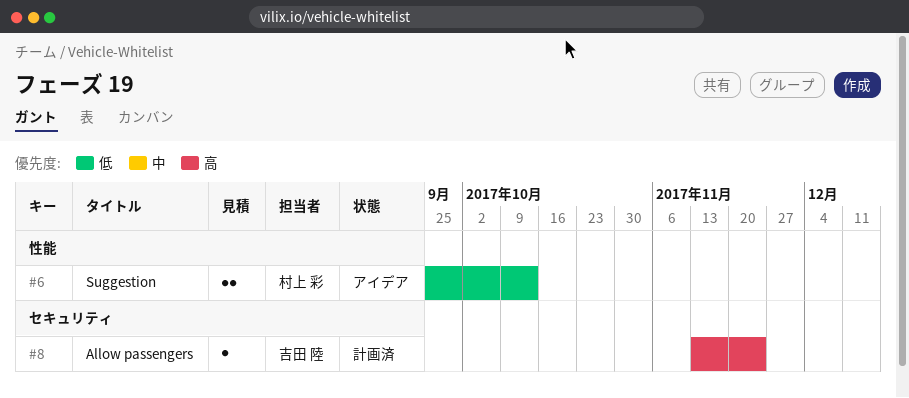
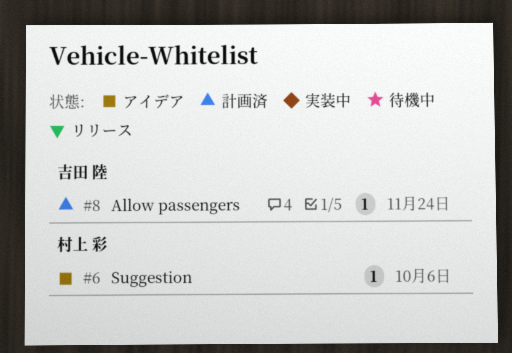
#6, estimate: 2 -> 1
#6, due: Oct 13 -> Oct 6

